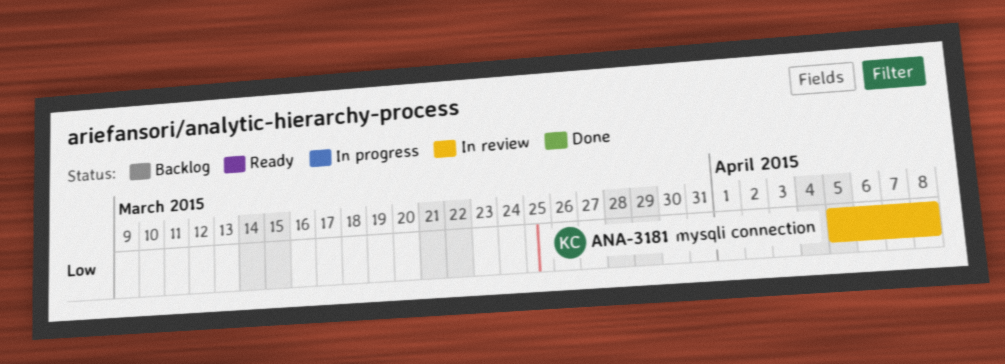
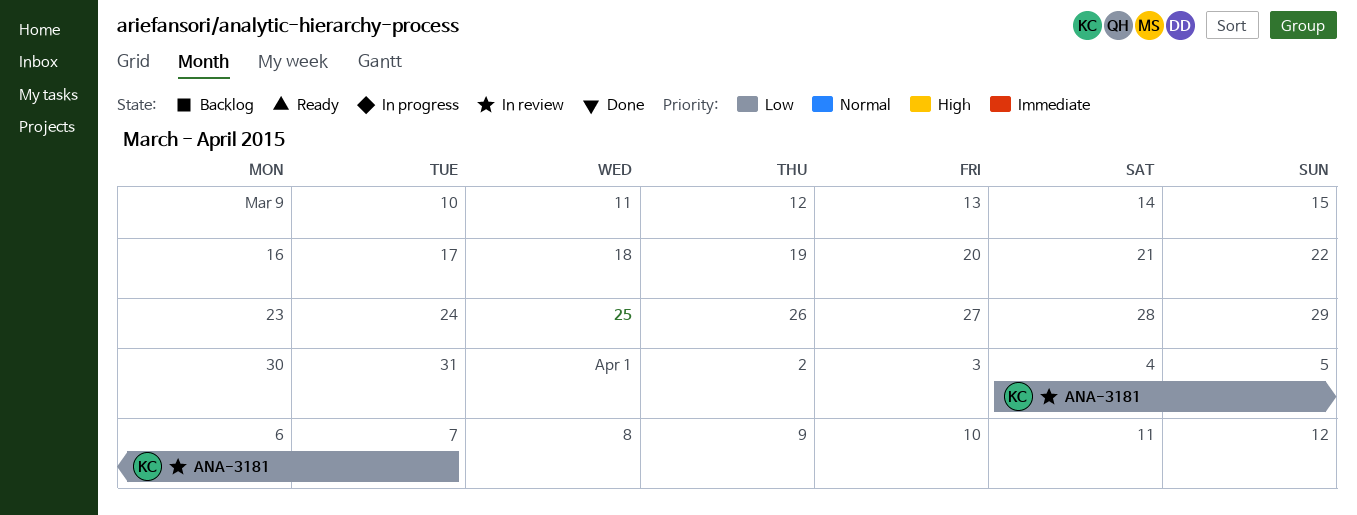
ANA-3181, start: Apr 5 -> Apr 4
ANA-3181, due: Apr 8 -> Apr 7

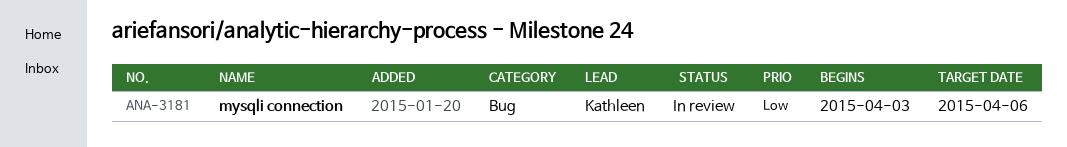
ANA-3181, start: Apr 4 -> Apr 3
ANA-3181, due: Apr 7 -> Apr 6

